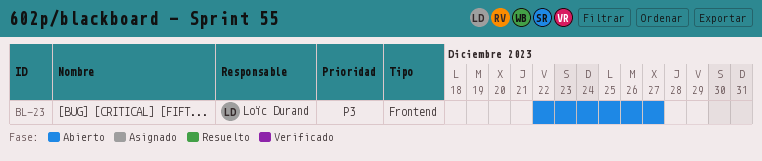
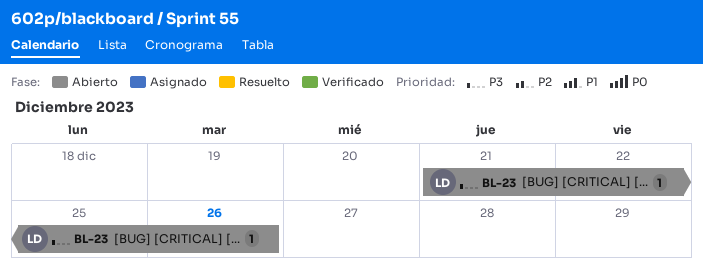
BL-23, start: Dec 22 -> Dec 21
BL-23, due: Dec 27 -> Dec 26

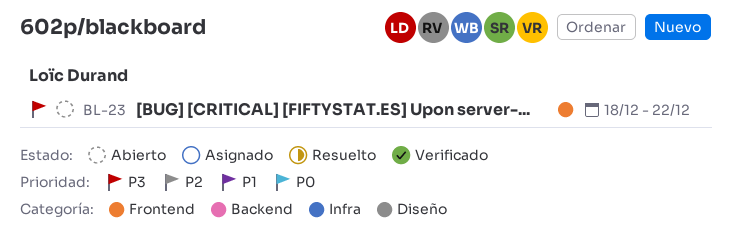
BL-23, start: Dec 21 -> Dec 18
BL-23, due: Dec 26 -> Dec 22

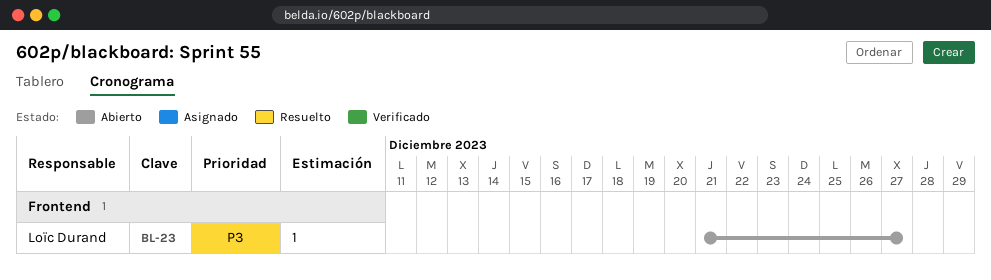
BL-23, start: Dec 18 -> Dec 21
BL-23, due: Dec 22 -> Dec 27

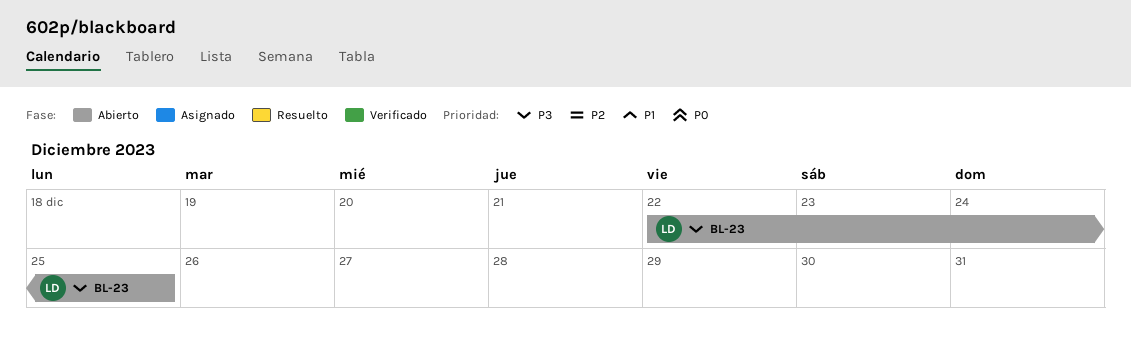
BL-23, start: Dec 21 -> Dec 22
BL-23, due: Dec 27 -> Dec 25

